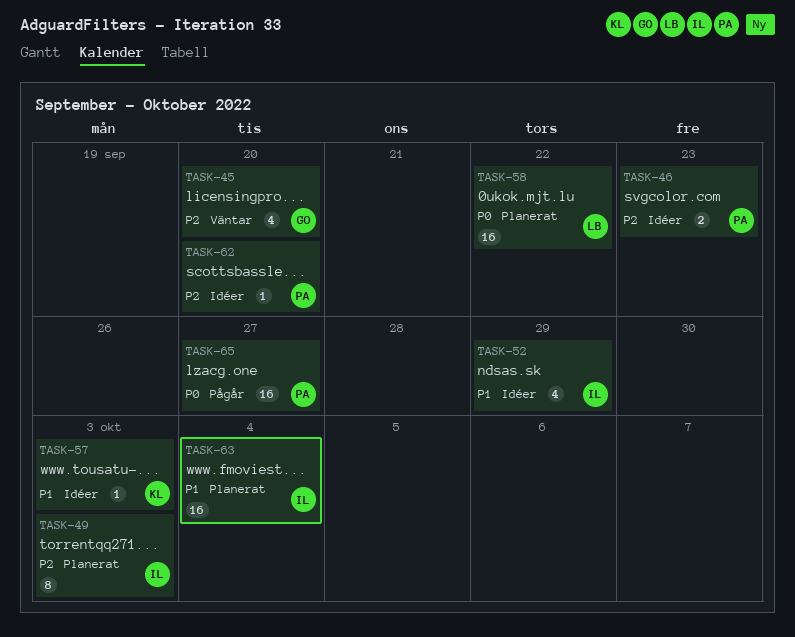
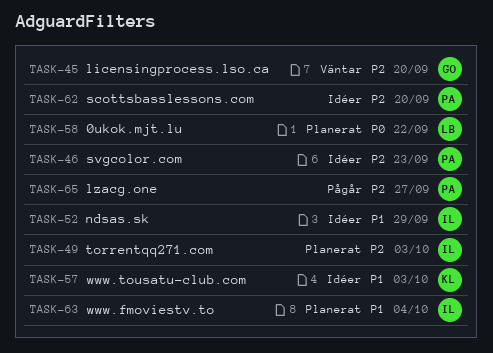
TASK-65, priority: P0 -> P2

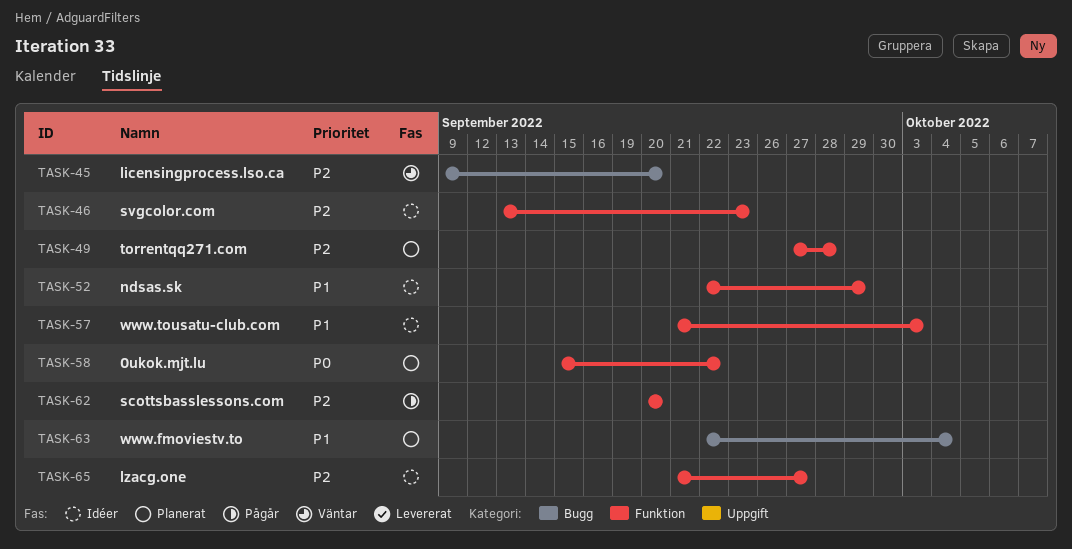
TASK-49, due: Oct 3 -> Sep 28
TASK-62, status: Idéer -> Pågår
TASK-65, status: Pågår -> Idéer

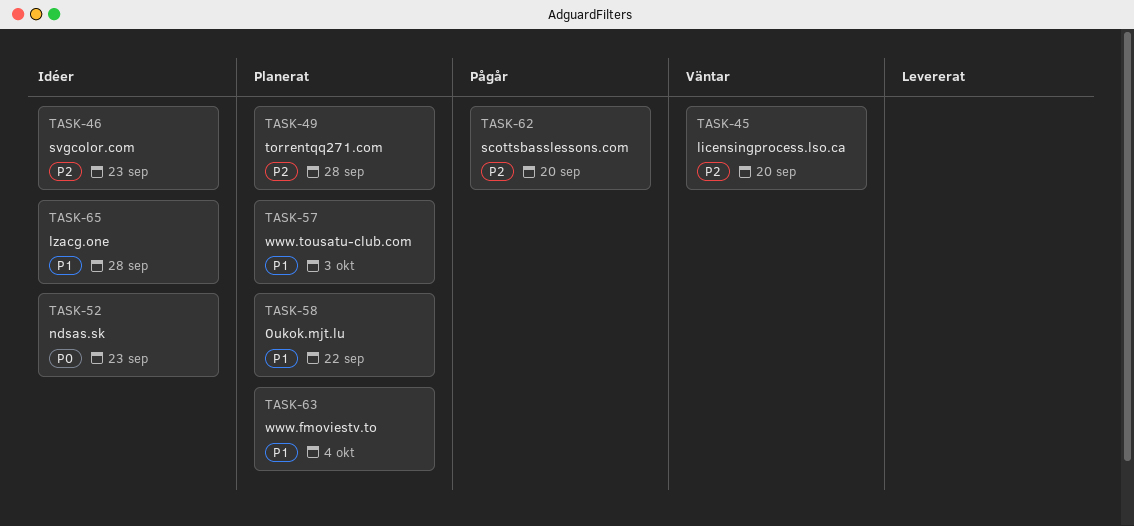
TASK-52, priority: P1 -> P0
TASK-52, due: Sep 29 -> Sep 23
TASK-57, status: Idéer -> Planerat
TASK-58, priority: P0 -> P1
TASK-65, priority: P2 -> P1
TASK-65, due: Sep 27 -> Sep 28

